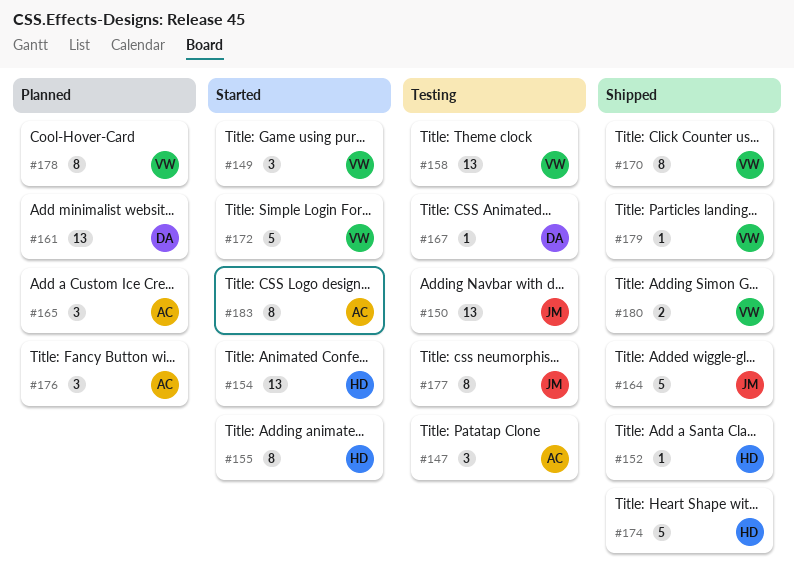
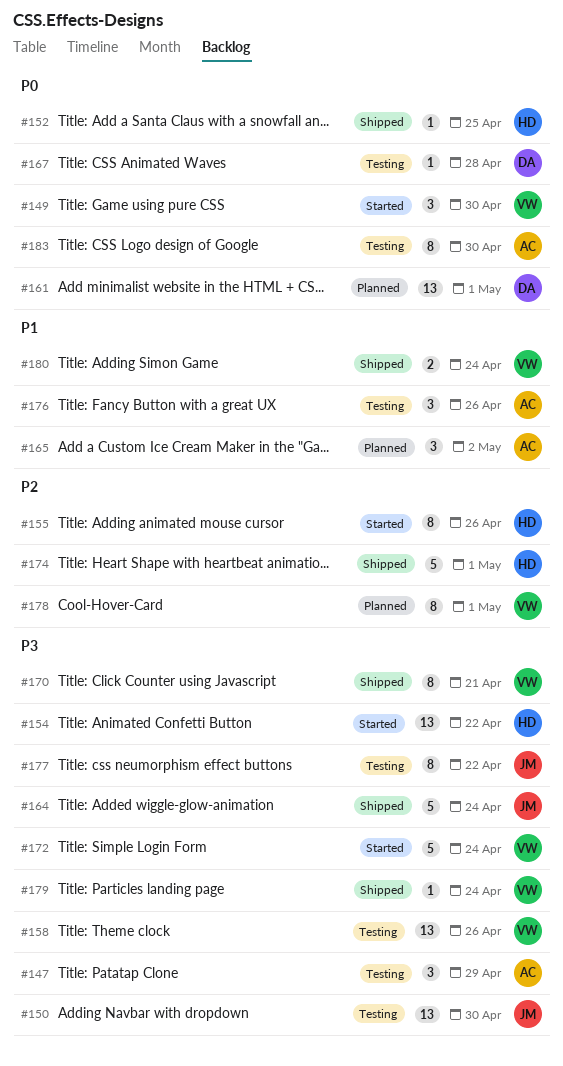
#176, status: Planned -> Testing
#183, status: Started -> Testing

